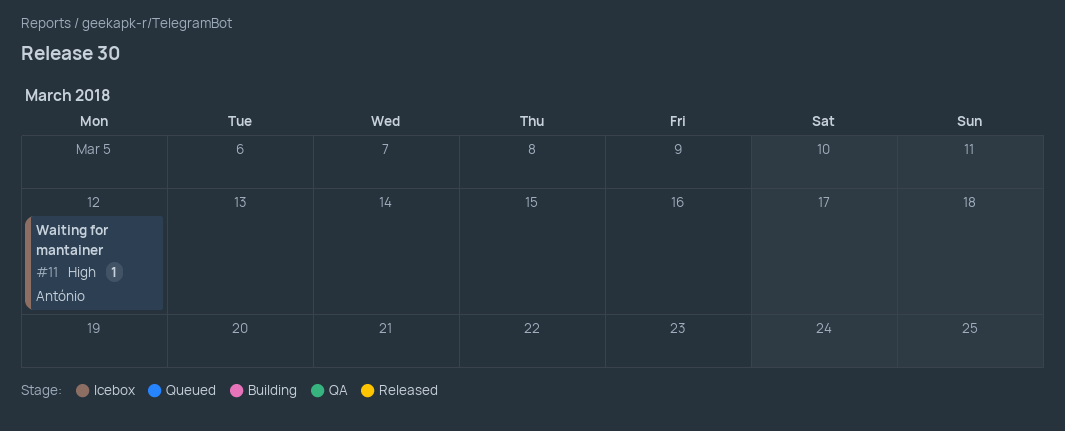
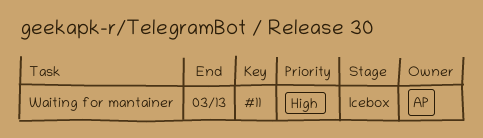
#11, due: Mar 12 -> Mar 13

